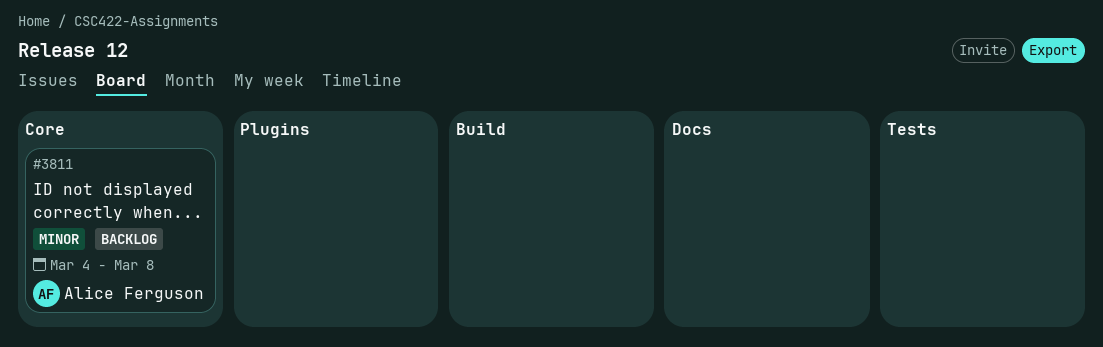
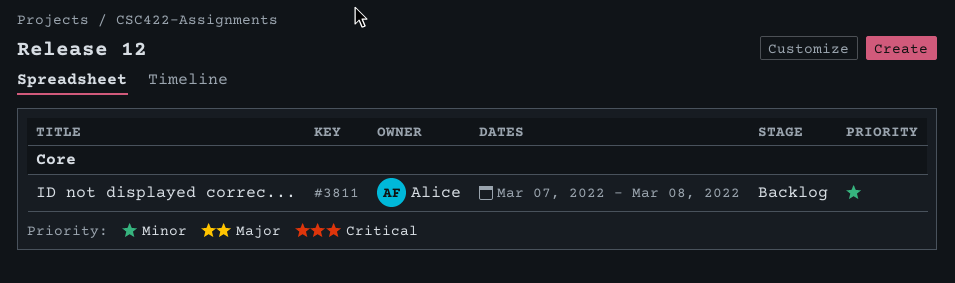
#3811, start: Mar 4 -> Mar 7

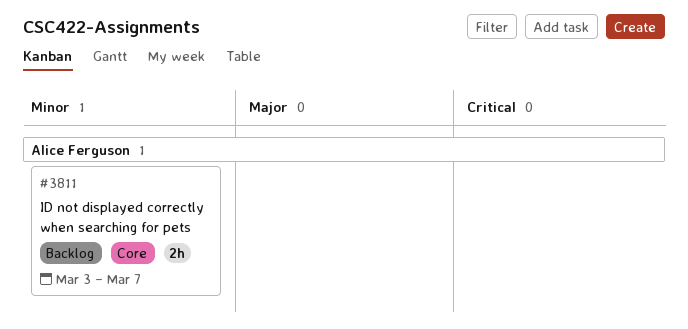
#3811, start: Mar 7 -> Mar 3
#3811, due: Mar 8 -> Mar 7

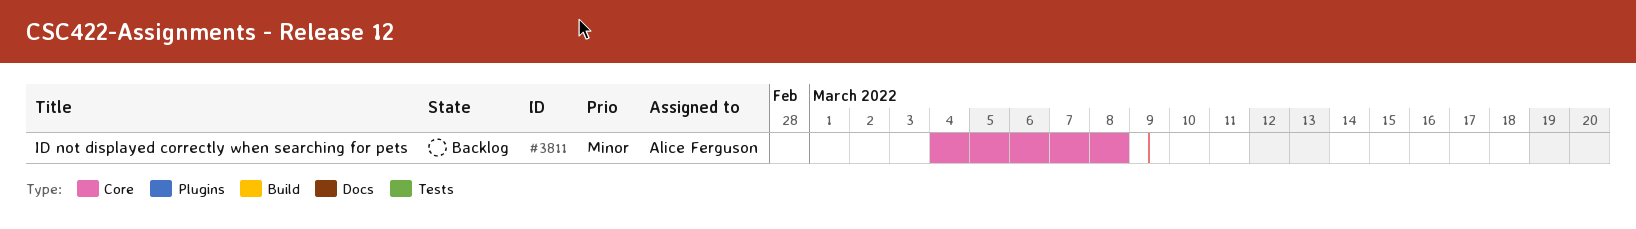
#3811, start: Mar 3 -> Mar 4
#3811, due: Mar 7 -> Mar 8

